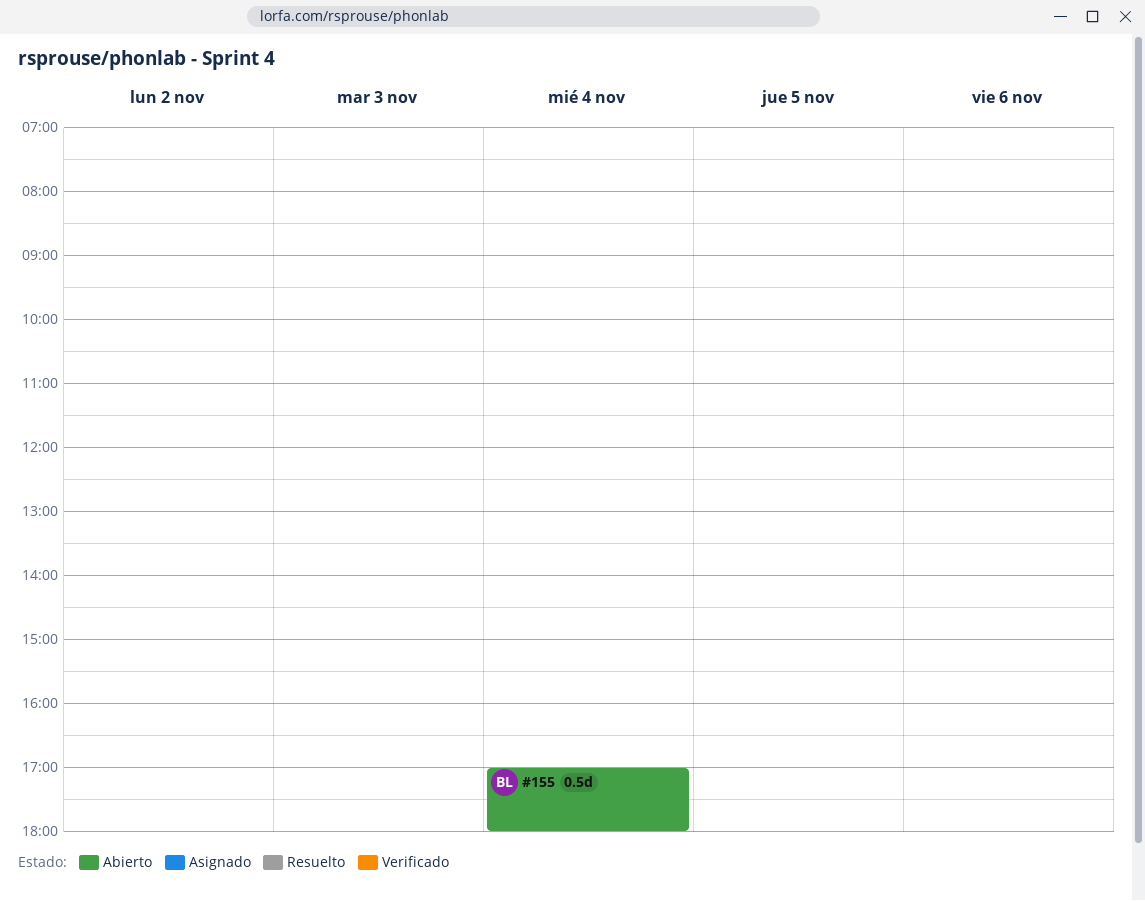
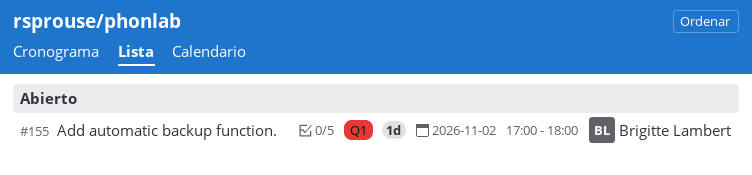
#155, estimate: 0.5d -> 1d
#155, day: Nov 4 -> Nov 2

